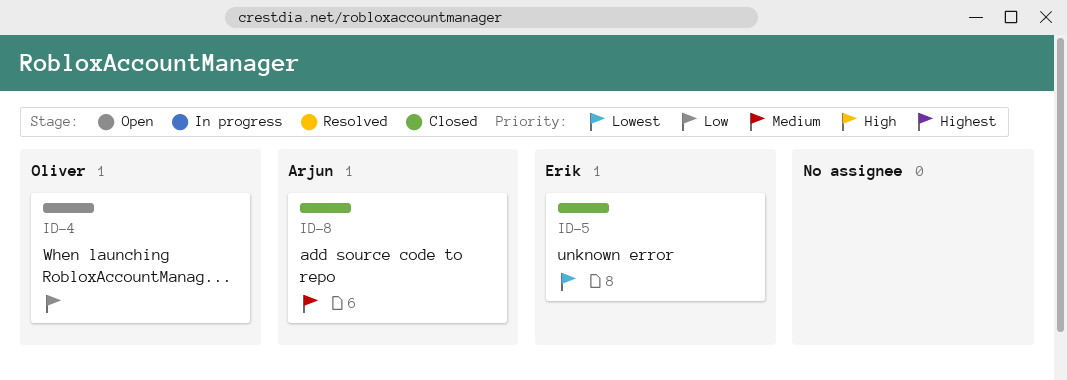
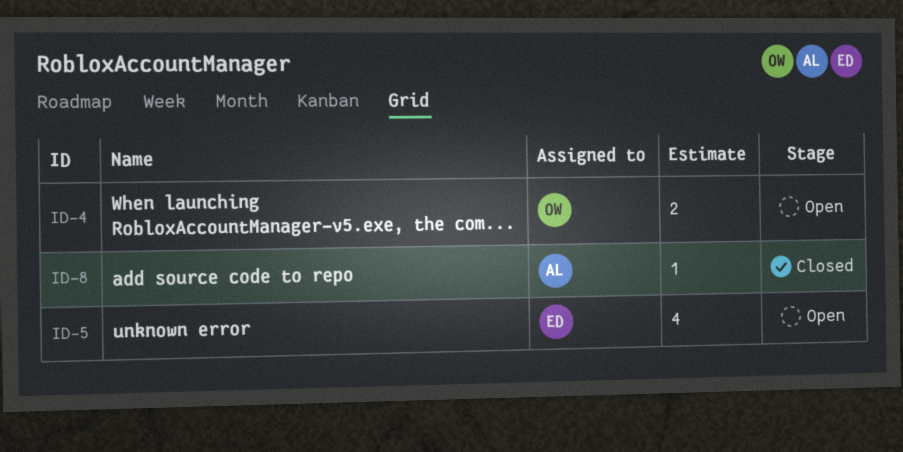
ID-5, status: Closed -> Open

